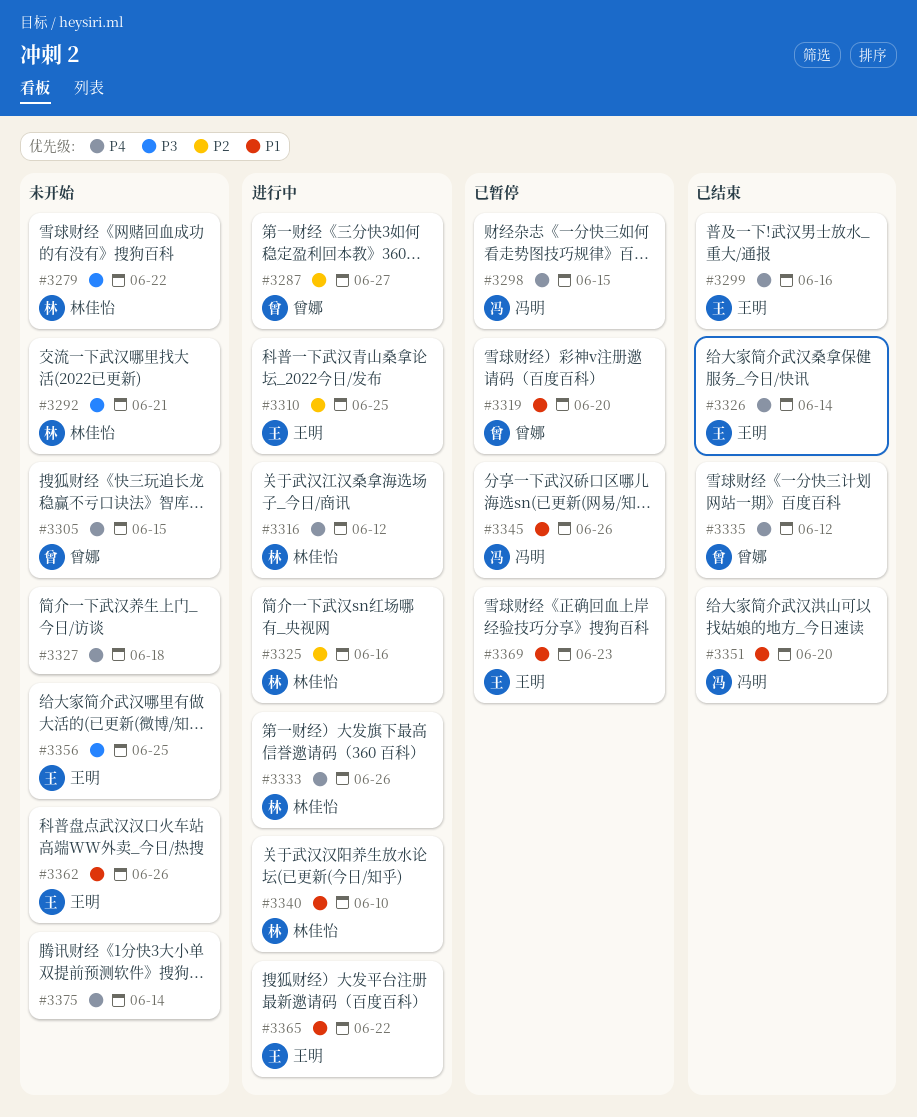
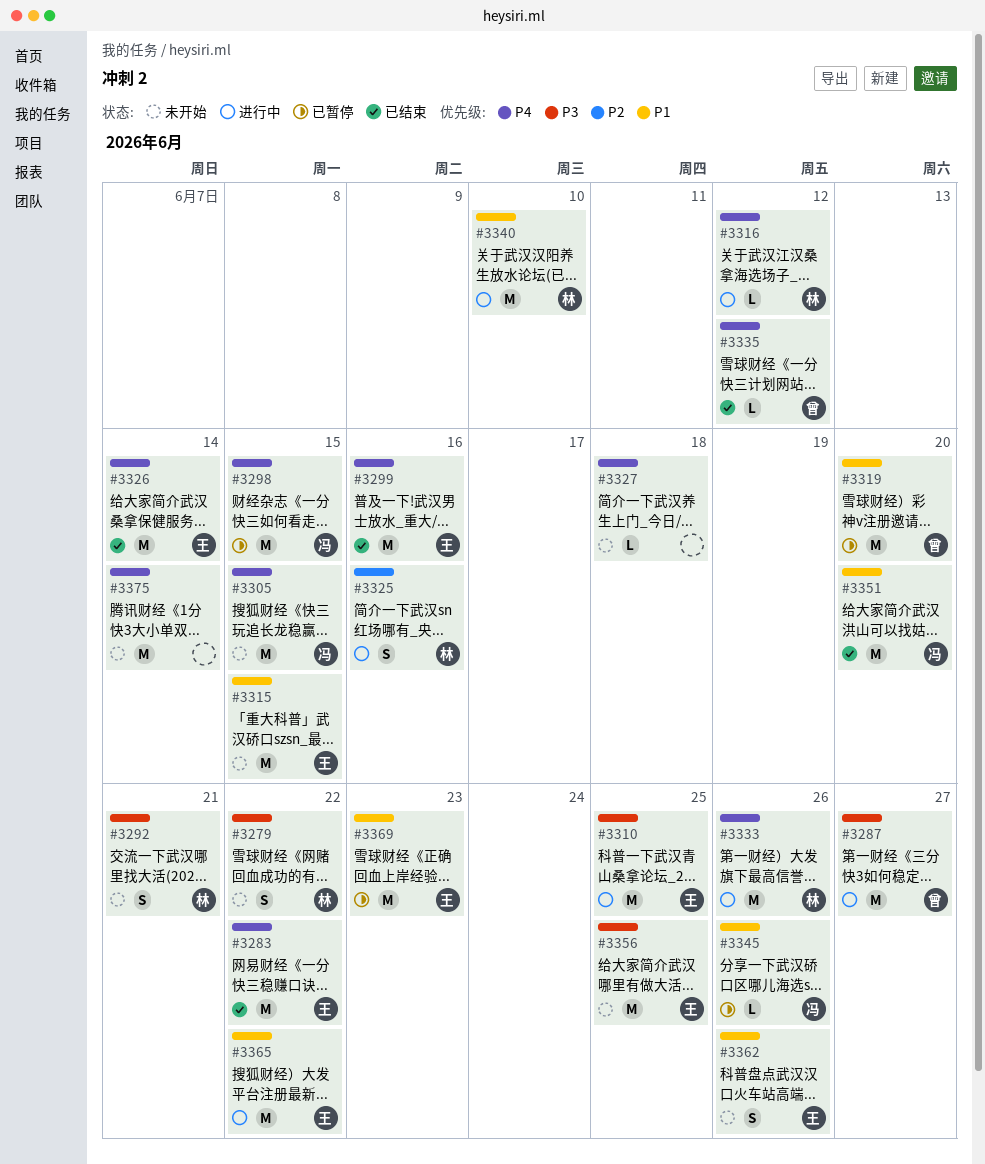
#3283: none -> present
#3287, priority: P2 -> P3
#3305, owner: 曾娜 -> 冯明
#3310, priority: P2 -> P3
#3315: none -> present

